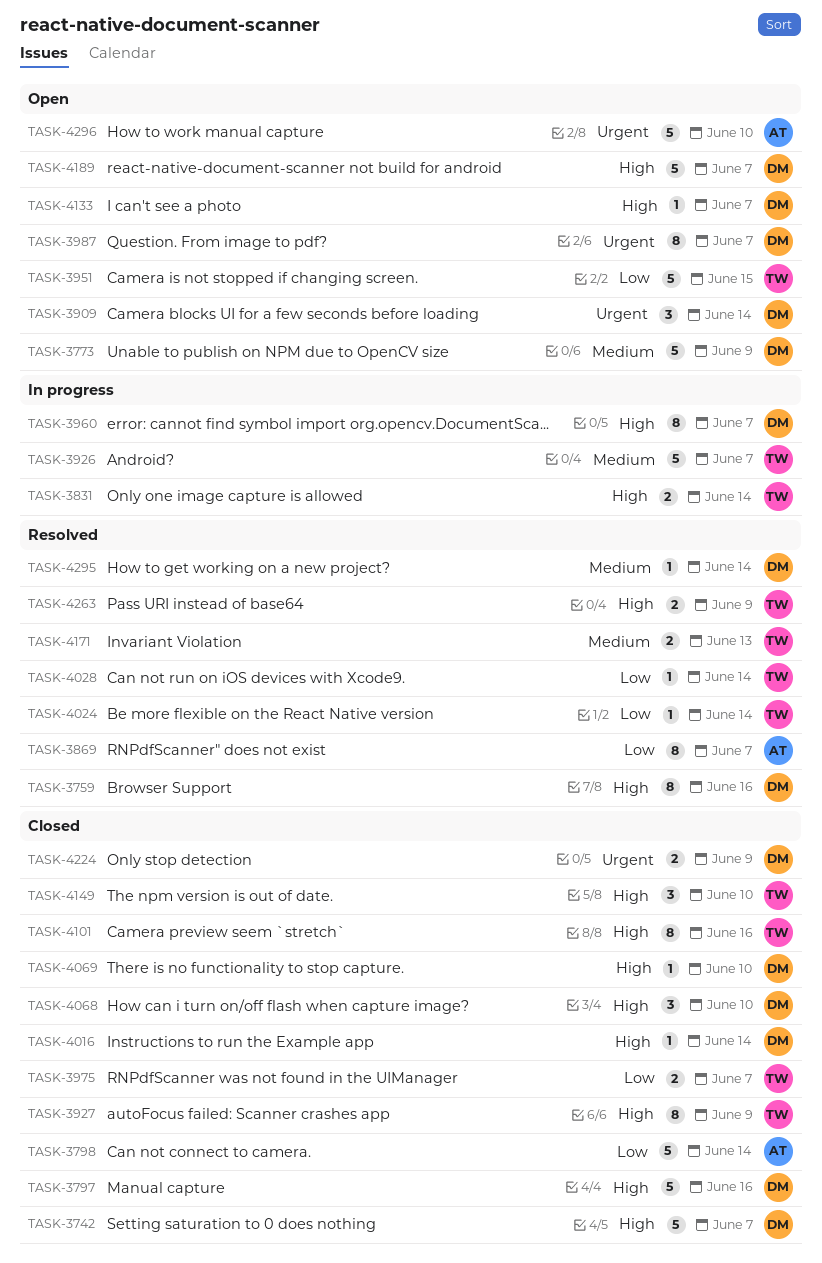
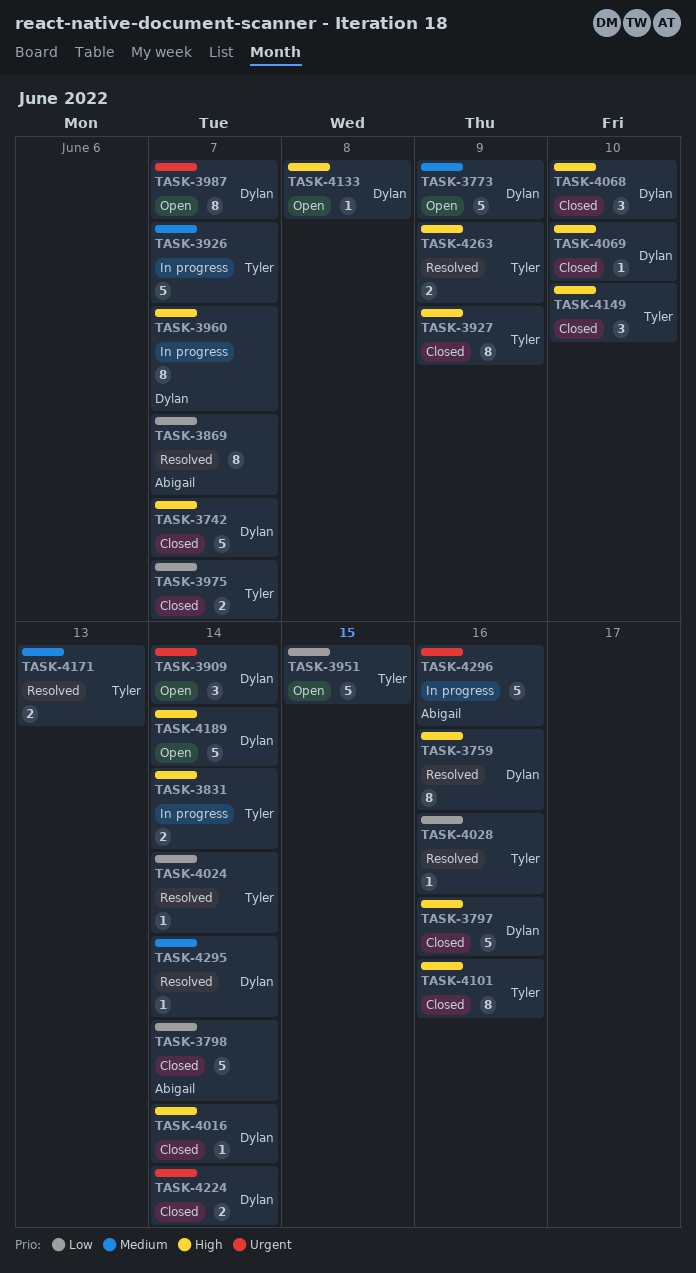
TASK-4028, due: Jun 14 -> Jun 16
TASK-4133, due: Jun 7 -> Jun 8
TASK-4189, due: Jun 7 -> Jun 14
TASK-4224, due: Jun 9 -> Jun 14
TASK-4296, status: Open -> In progress
TASK-4296, due: Jun 10 -> Jun 16

